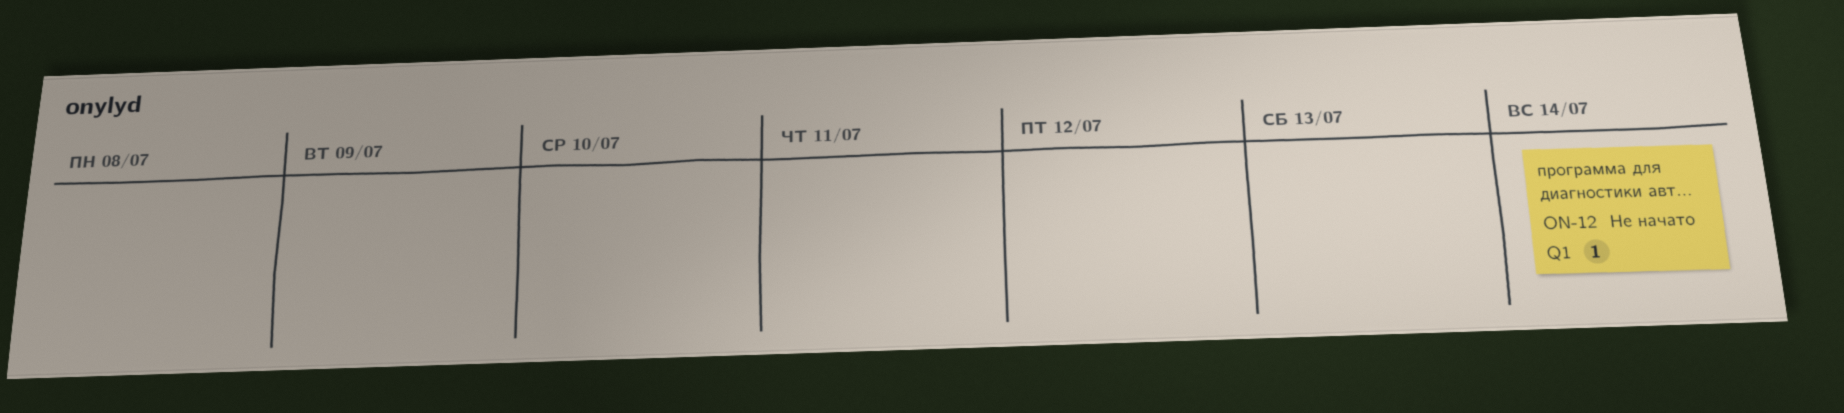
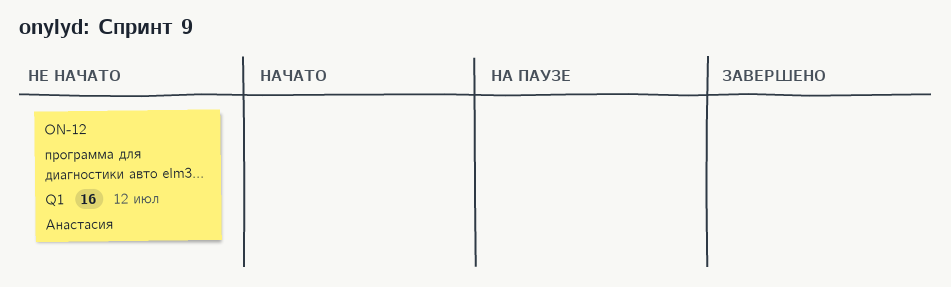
ON-12, estimate: 1 -> 16
ON-12, due: Jul 14 -> Jul 12

